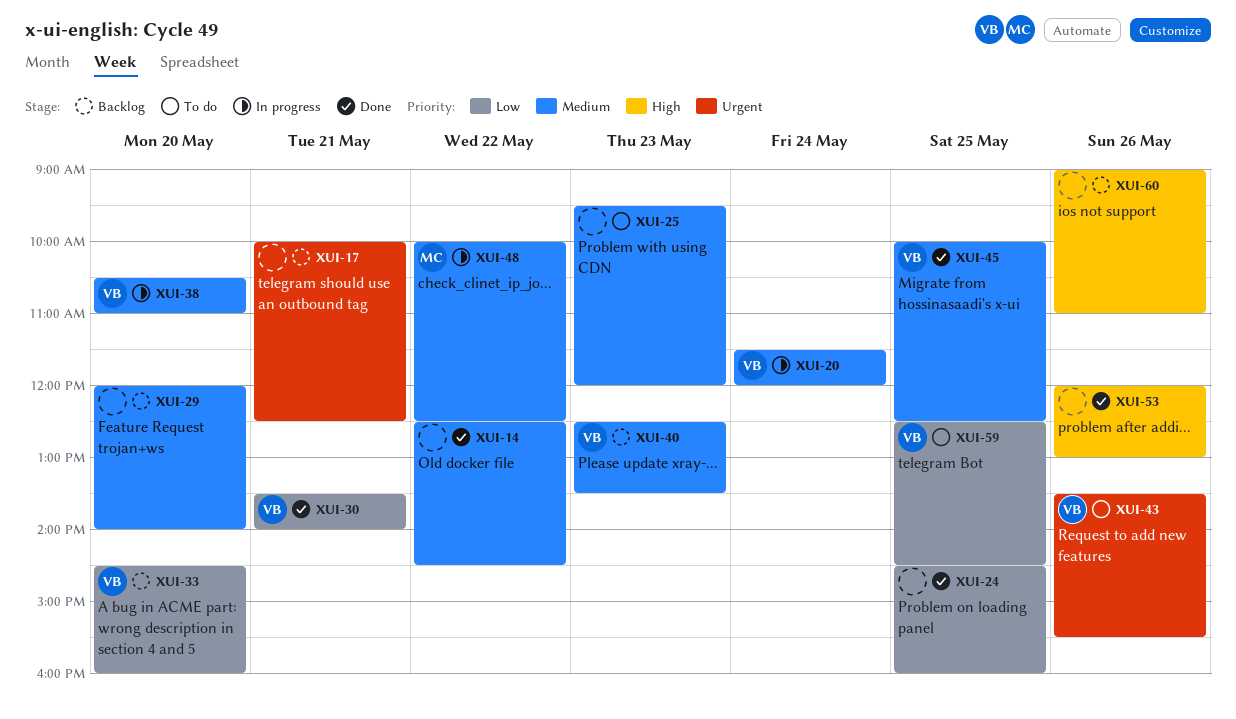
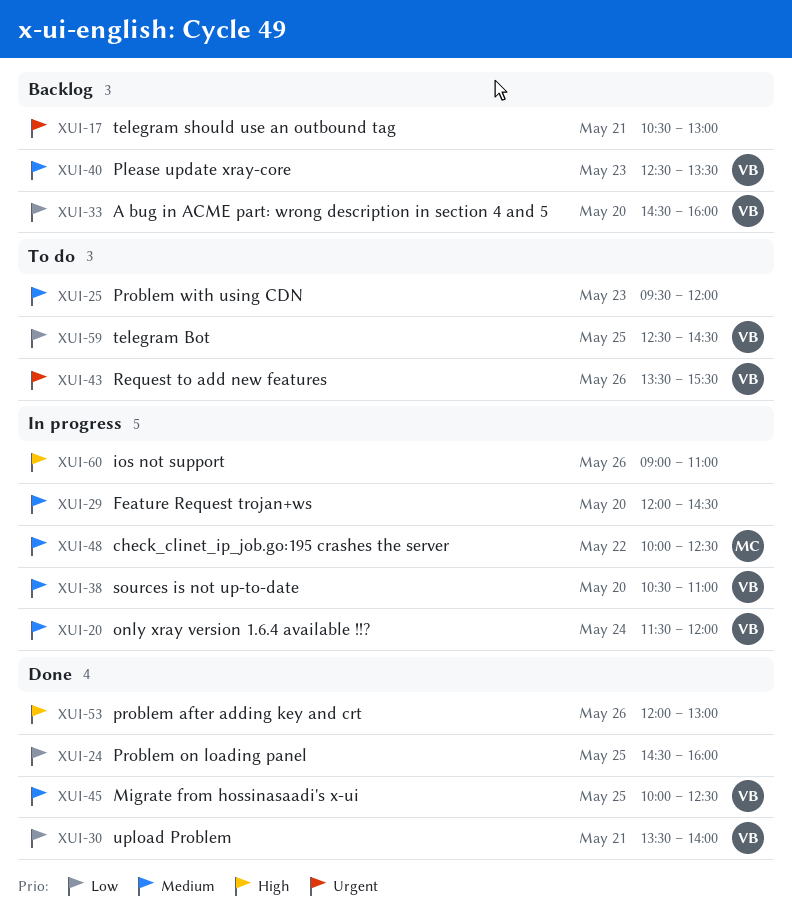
XUI-14: present -> none
XUI-17, begins: 10:00 -> 10:30
XUI-17, ends: 12:30 -> 13:00
XUI-29, status: Backlog -> In progress
XUI-29, ends: 14:00 -> 14:30
XUI-60, status: Backlog -> In progress

